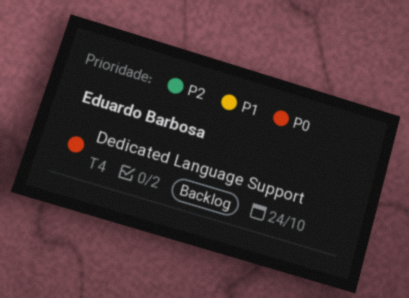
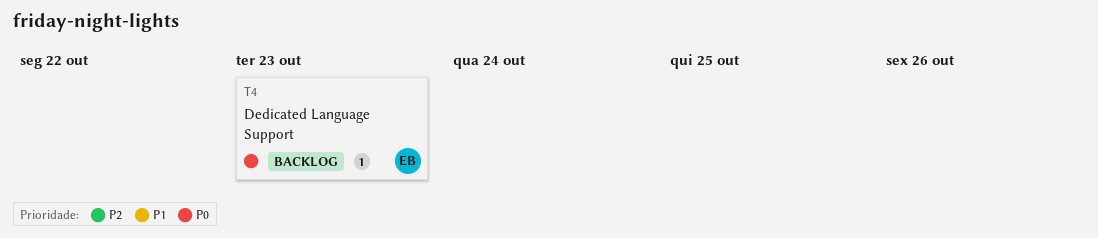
T4, due: Oct 24 -> Oct 23

